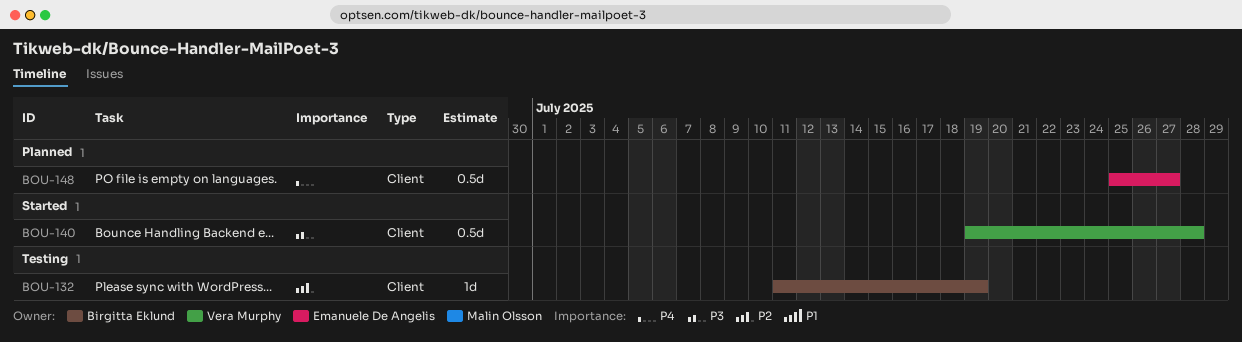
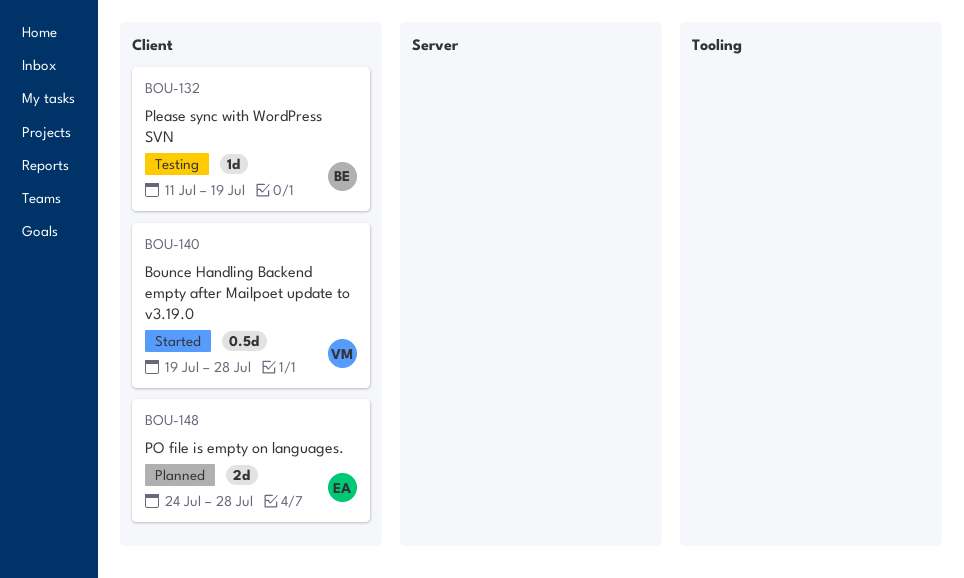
BOU-148, estimate: 0.5d -> 2d
BOU-148, start: Jul 25 -> Jul 24
BOU-148, due: Jul 27 -> Jul 28

